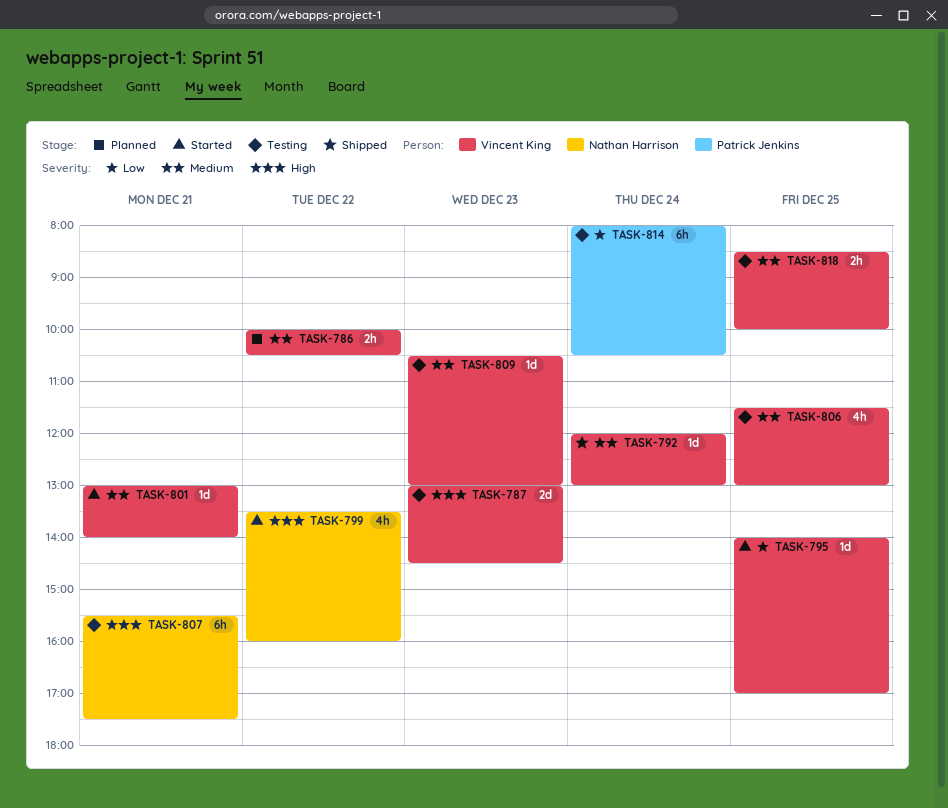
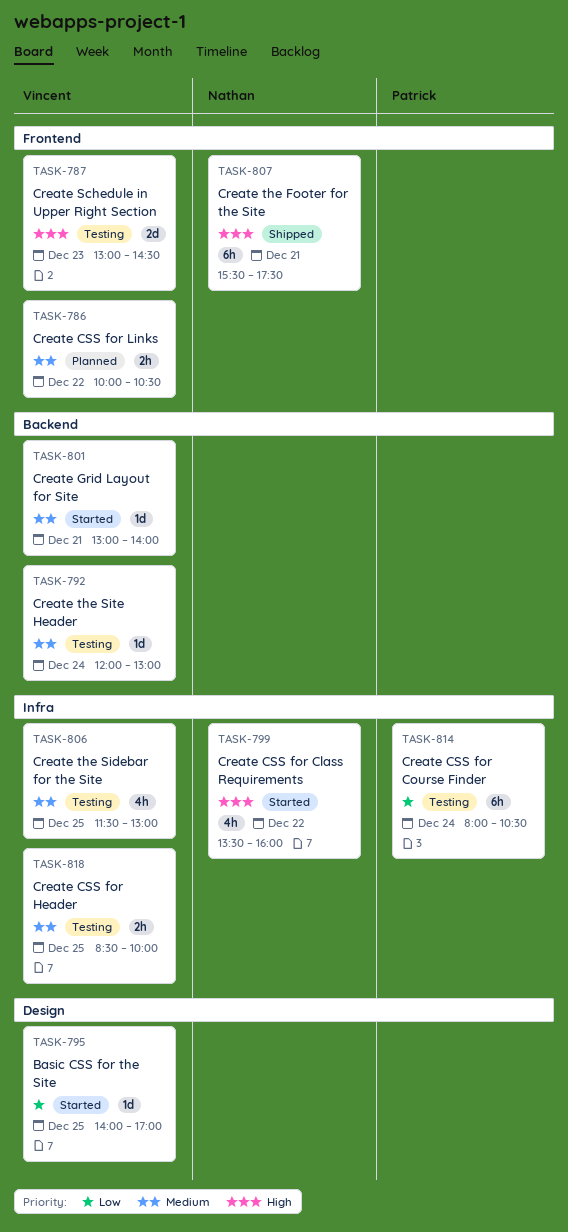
TASK-792, status: Shipped -> Testing
TASK-807, status: Testing -> Shipped
TASK-809: present -> none

